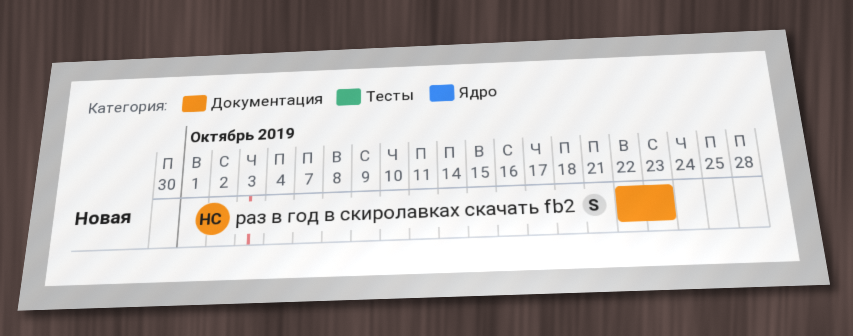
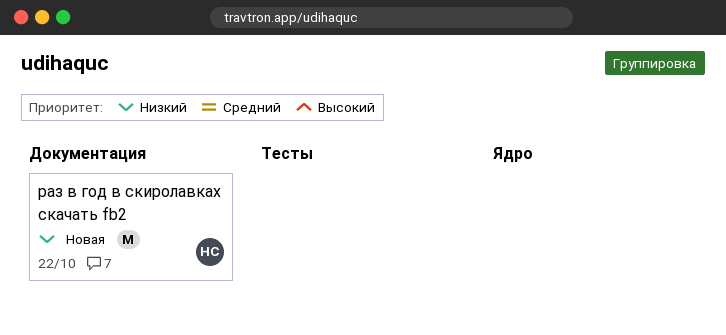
раз в год в скиролавках скачать fb2, estimate: S -> M
раз в год в скиролавках скачать fb2, due: Oct 23 -> Oct 22

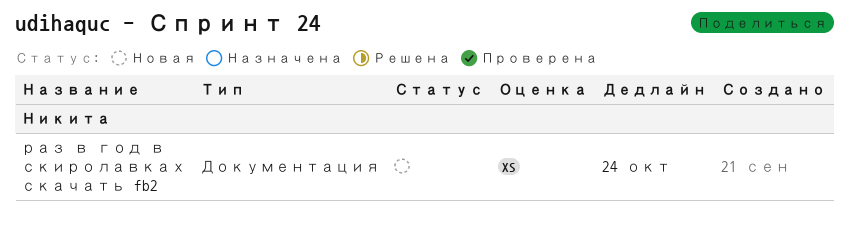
раз в год в скиролавках скачать fb2, estimate: M -> XS
раз в год в скиролавках скачать fb2, due: Oct 22 -> Oct 24

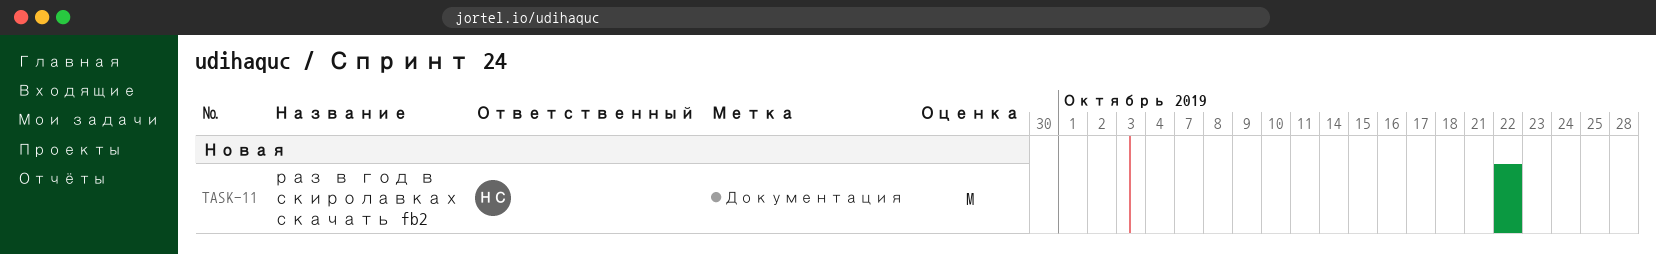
раз в год в скиролавках скачать fb2, estimate: XS -> M
раз в год в скиролавках скачать fb2, due: Oct 24 -> Oct 22

